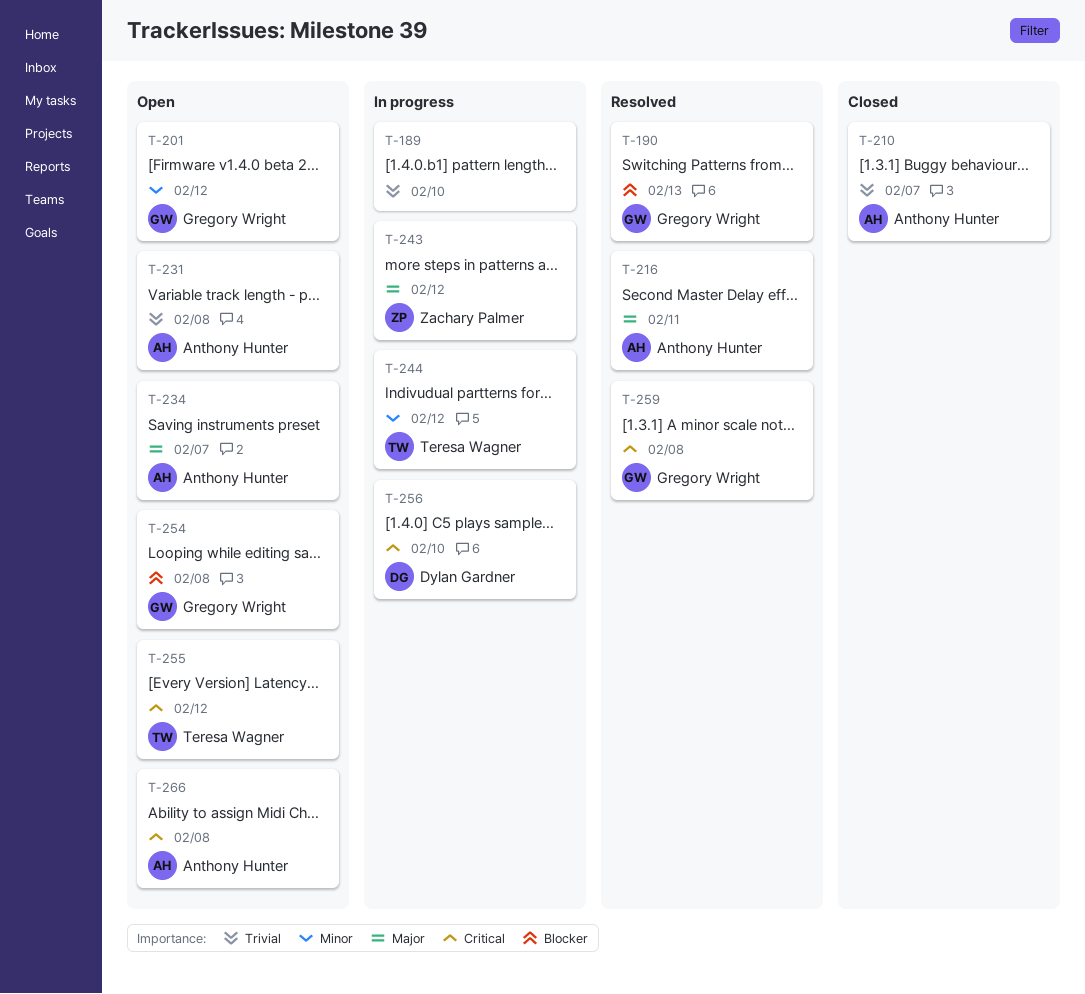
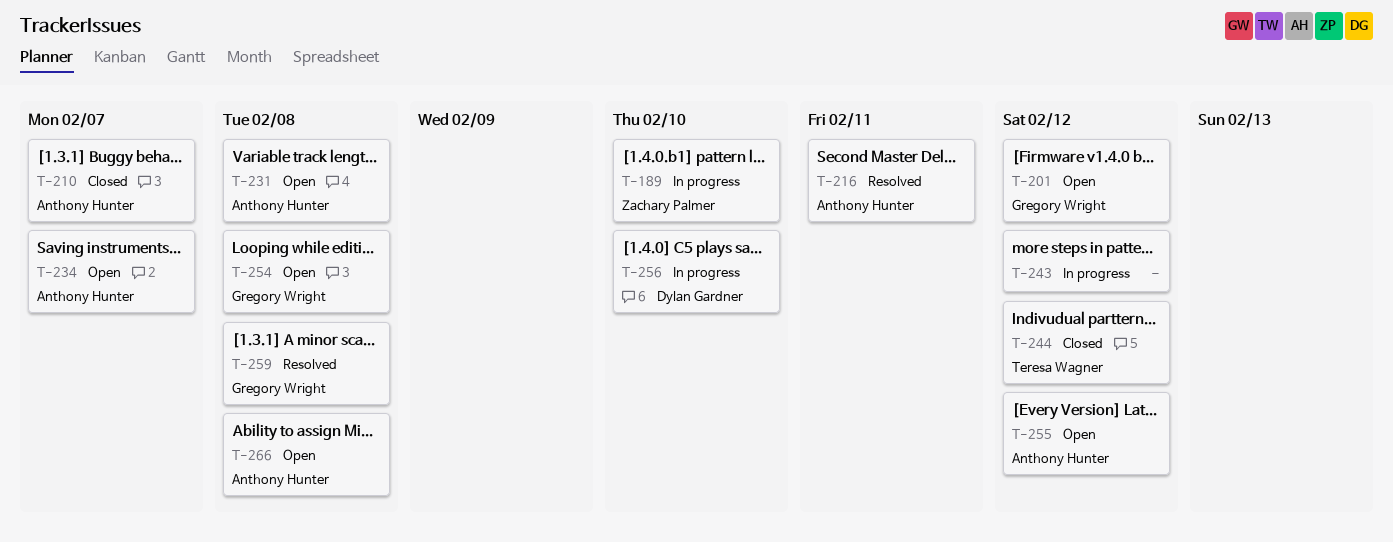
T-189, owner: none -> Zachary Palmer
T-190: present -> none
T-243, owner: Zachary Palmer -> none
T-244, status: In progress -> Closed
T-255, owner: Teresa Wagner -> Anthony Hunter

